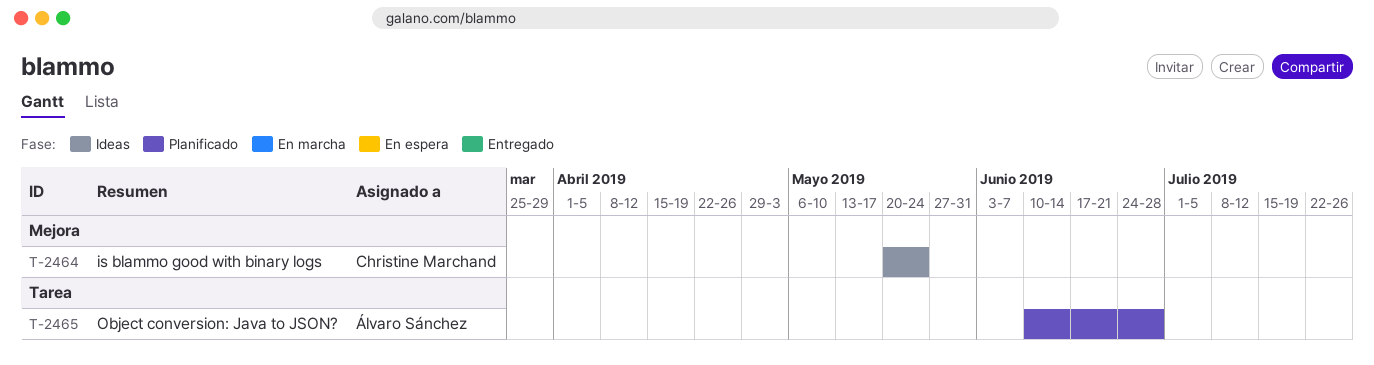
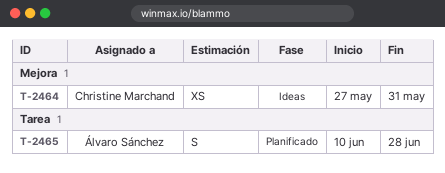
T-2464, start: May 20 -> May 27
T-2464, due: May 24 -> May 31

